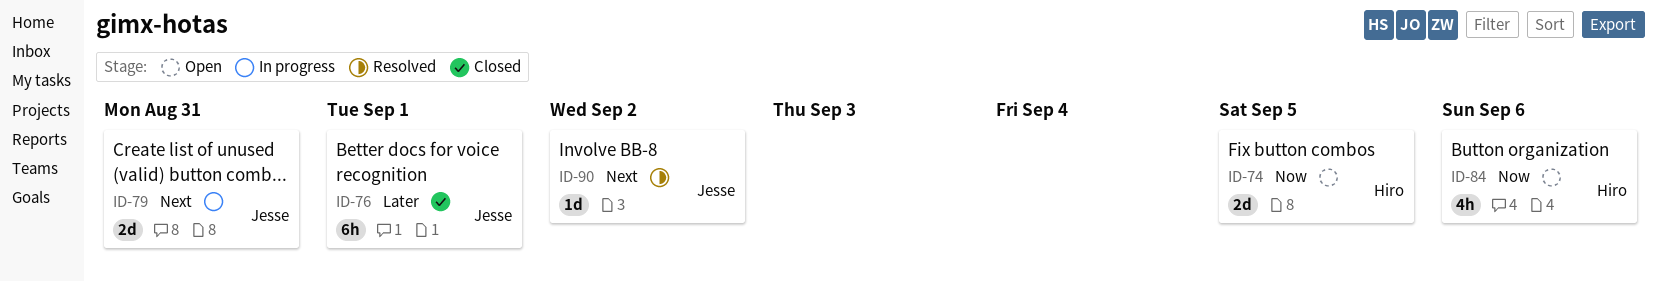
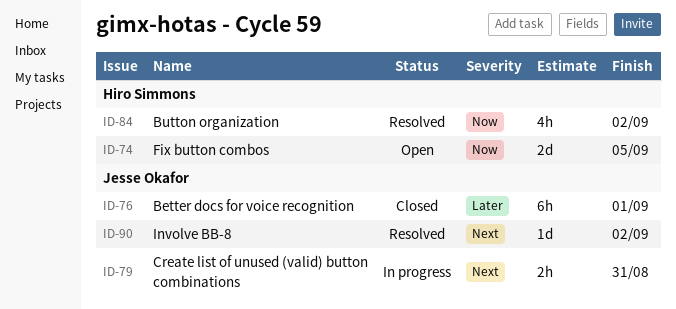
ID-79, estimate: 2d -> 2h
ID-84, status: Open -> Resolved
ID-84, due: Sep 6 -> Sep 2

